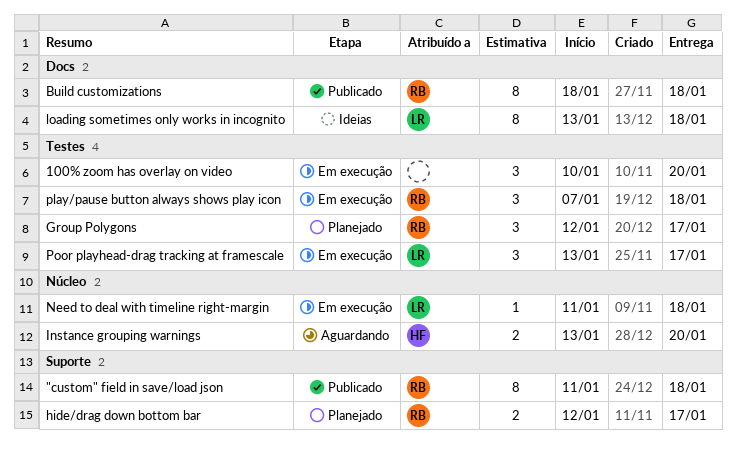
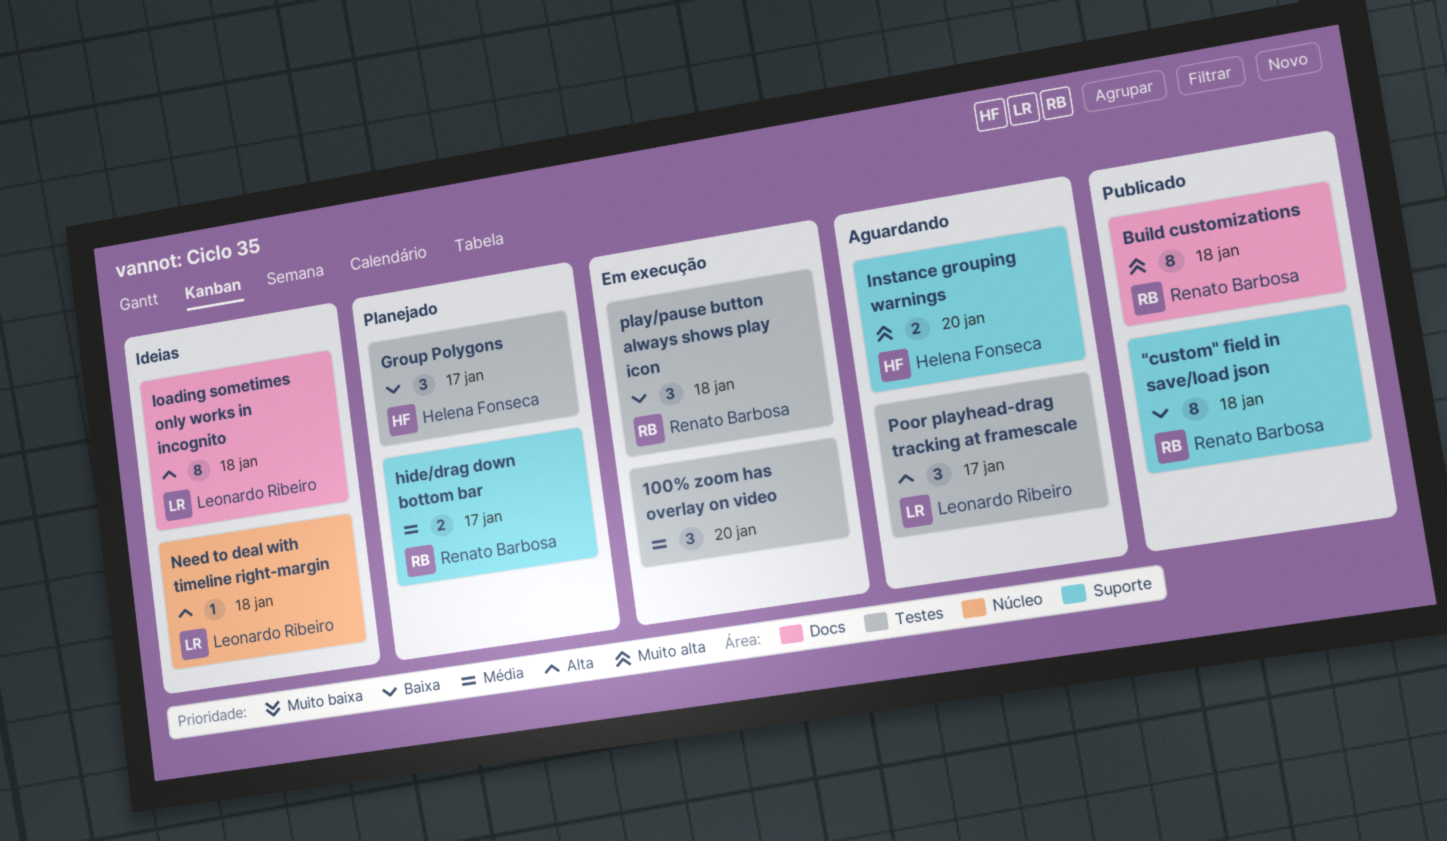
Group Polygons, owner: Renato Barbosa -> Helena Fonseca
Instance grouping warnings, label: Núcleo -> Suporte
Need to deal with timeline right-margin, status: Em execução -> Ideias
Poor playhead-drag tracking at framescale, status: Em execução -> Aguardando

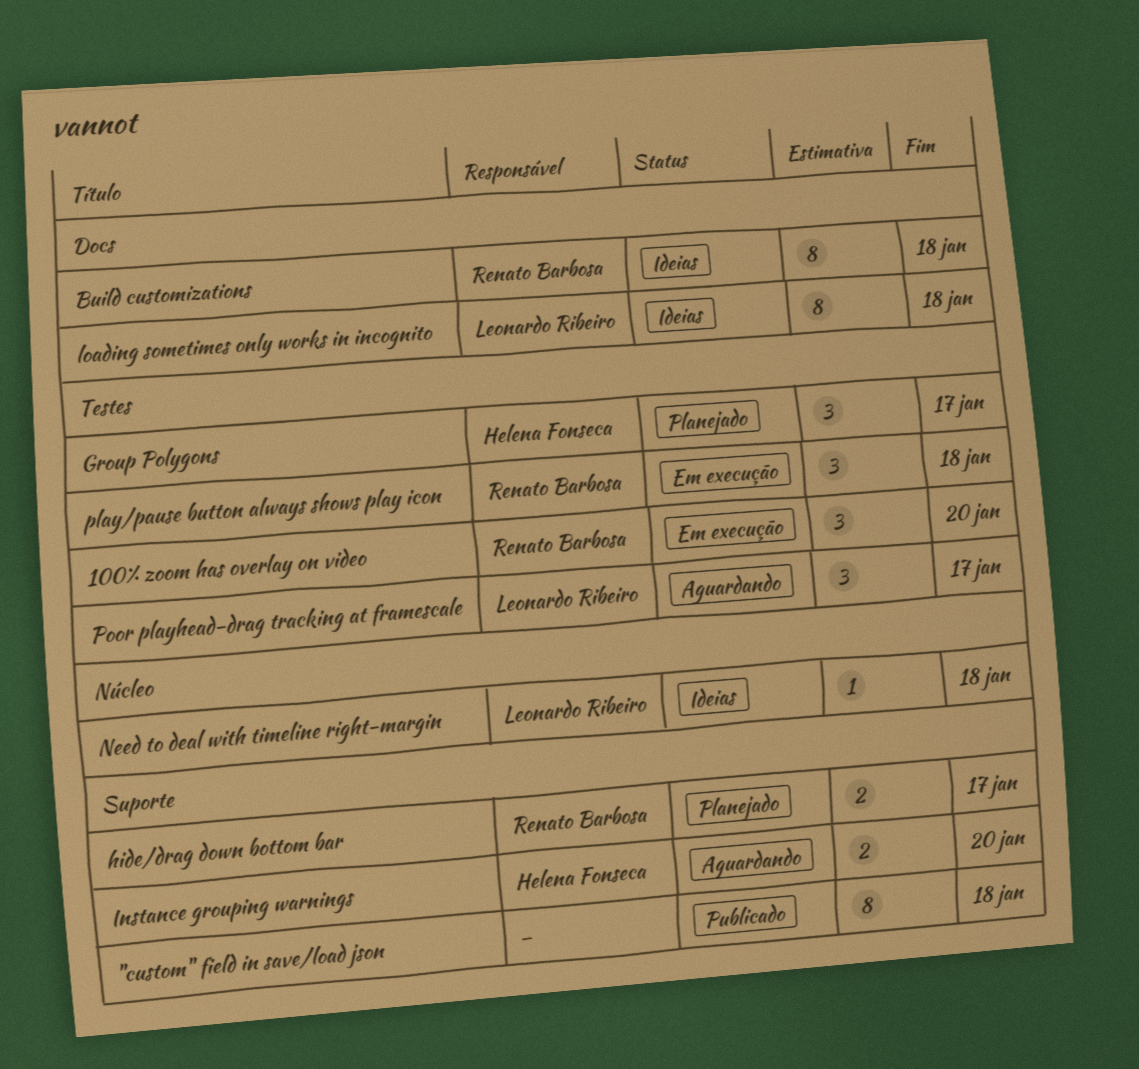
"custom" field in save/load json, owner: Renato Barbosa -> none
100% zoom has overlay on video, owner: none -> Renato Barbosa
Build customizations, status: Publicado -> Ideias

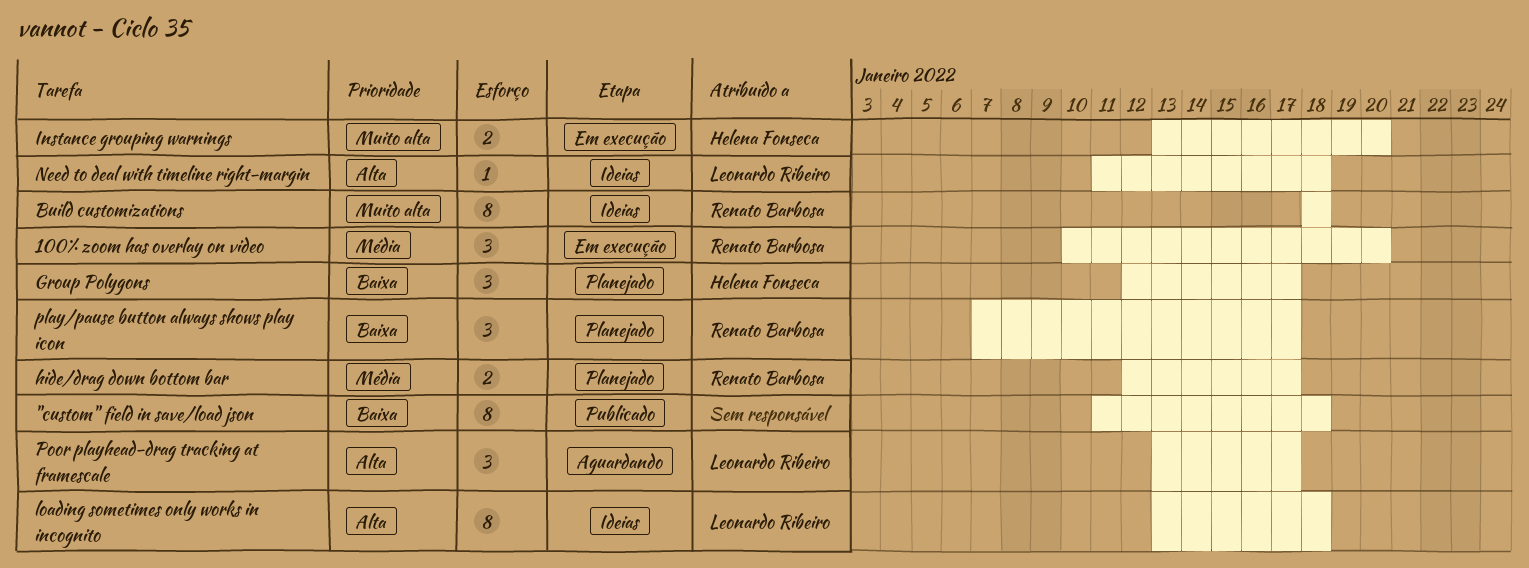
Instance grouping warnings, status: Aguardando -> Em execução
play/pause button always shows play icon, status: Em execução -> Planejado
play/pause button always shows play icon, due: Jan 18 -> Jan 17

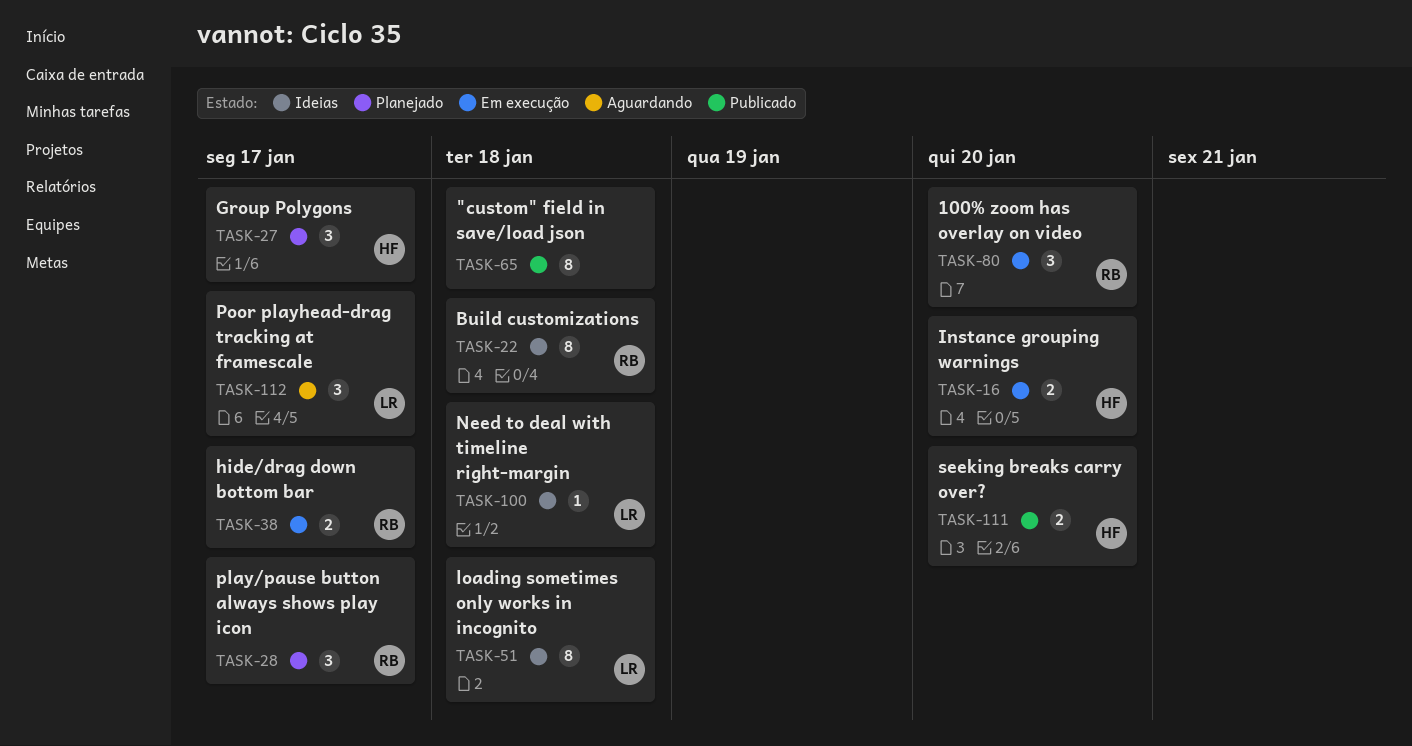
hide/drag down bottom bar, status: Planejado -> Em execução
seeking breaks carry over?: none -> present

